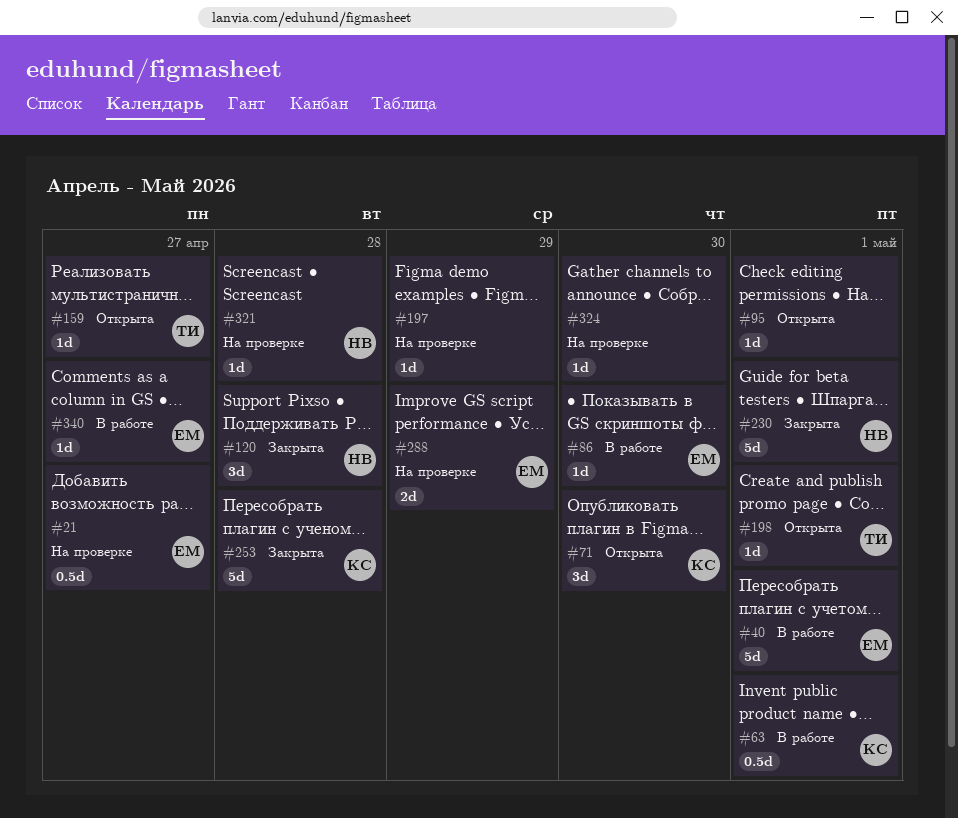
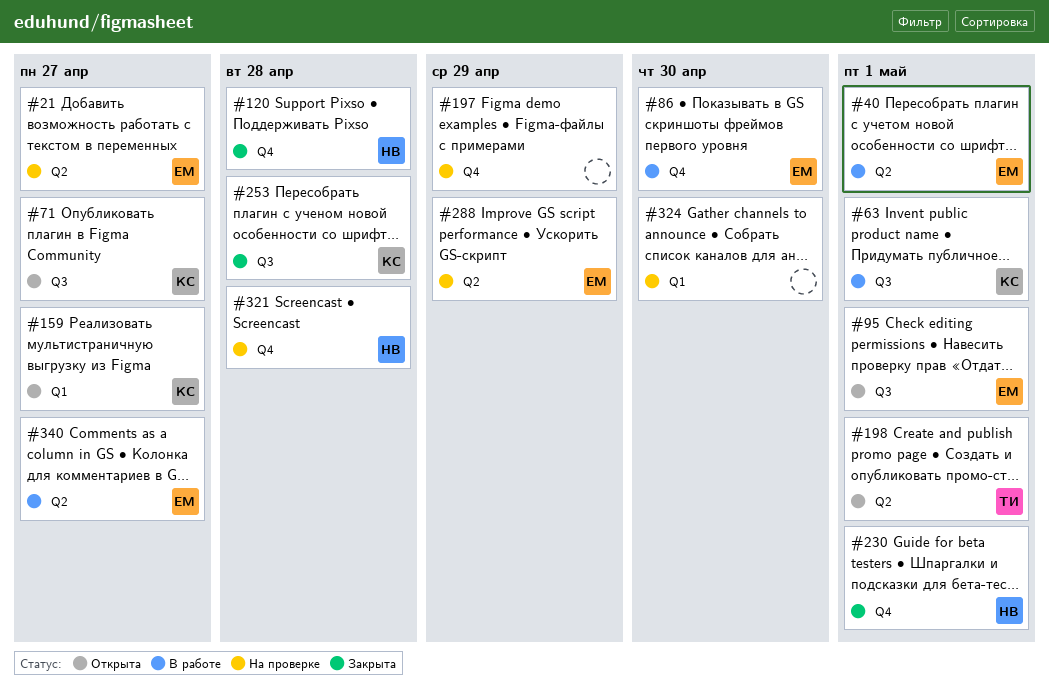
#71, due: Apr 30 -> Apr 27
#95, owner: none -> ЕМ
#159, owner: ТИ -> КС

